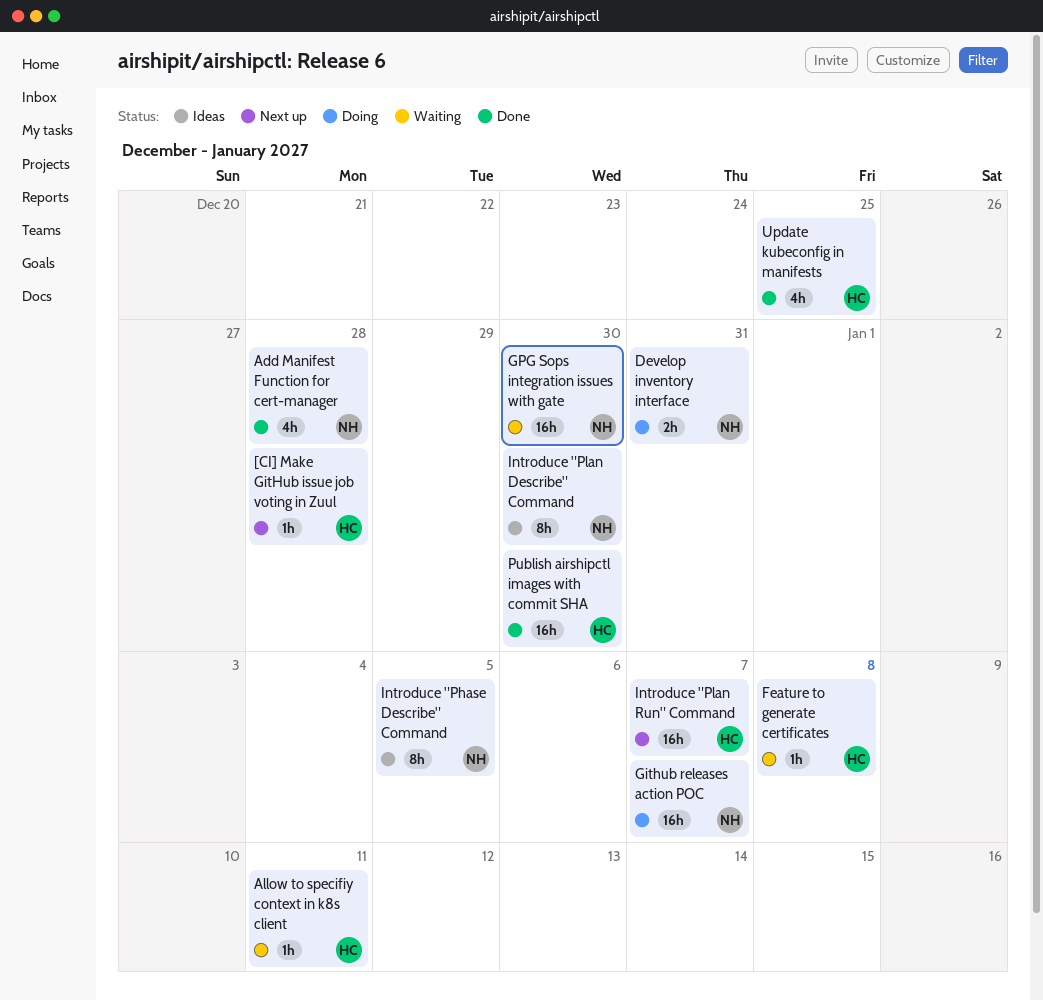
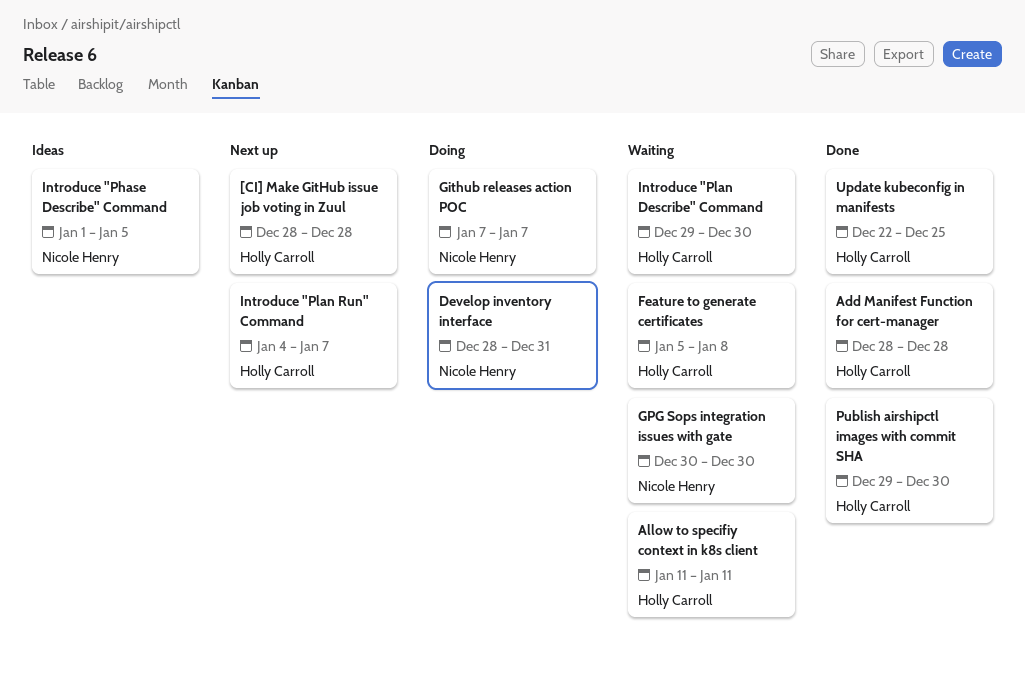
Add Manifest Function for cert-manager, owner: Nicole Henry -> Holly Carroll
Introduce "Plan Describe" Command, status: Ideas -> Waiting
Introduce "Plan Describe" Command, owner: Nicole Henry -> Holly Carroll

